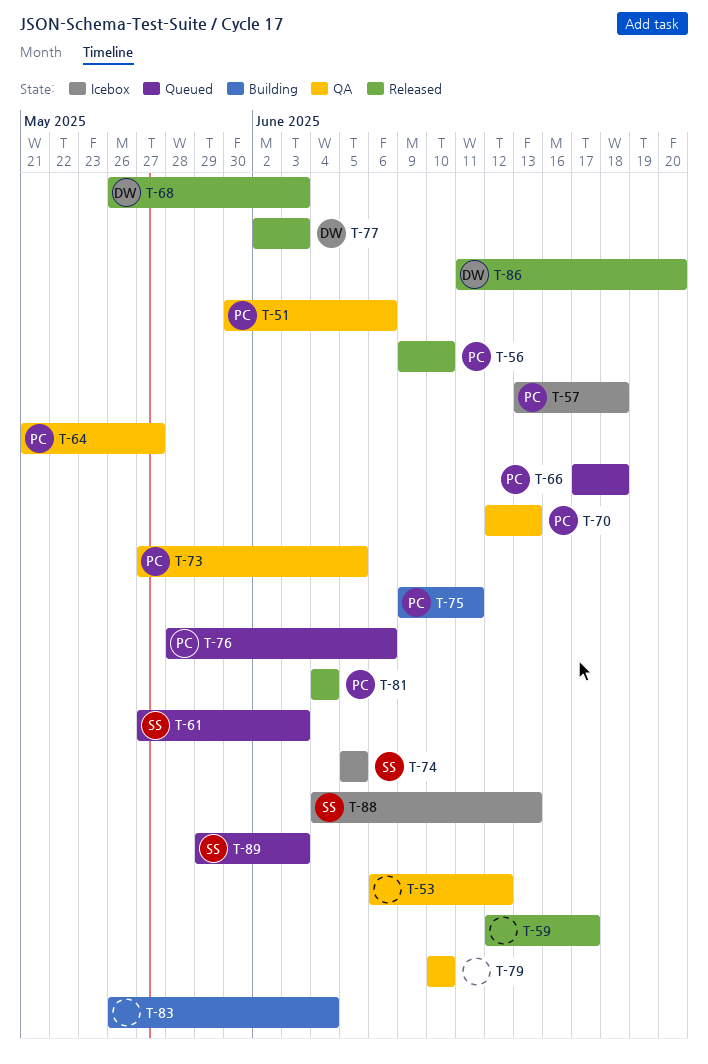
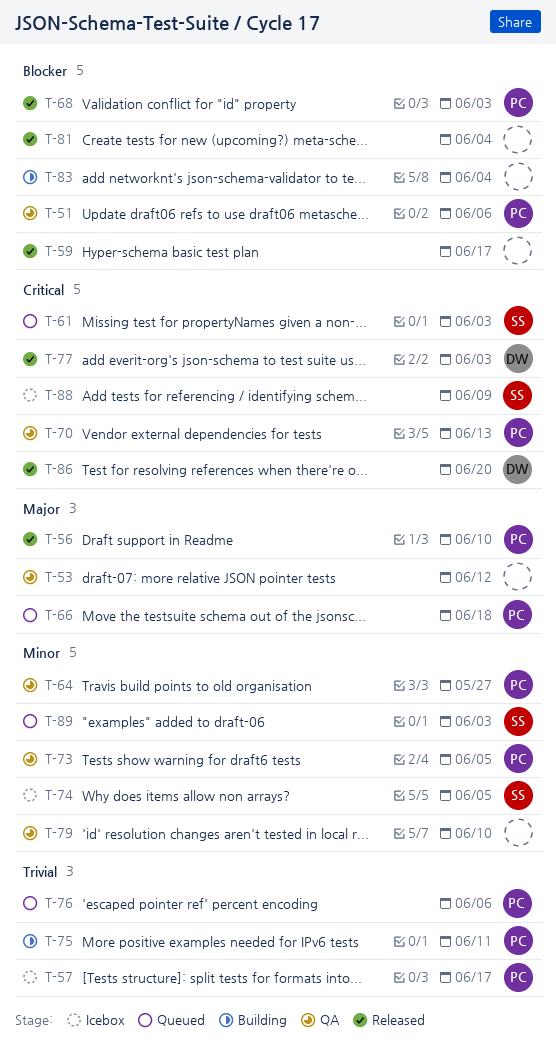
T-57, due: Jun 18 -> Jun 17
T-68, owner: DW -> PC
T-81, owner: PC -> none
T-88, due: Jun 13 -> Jun 9

